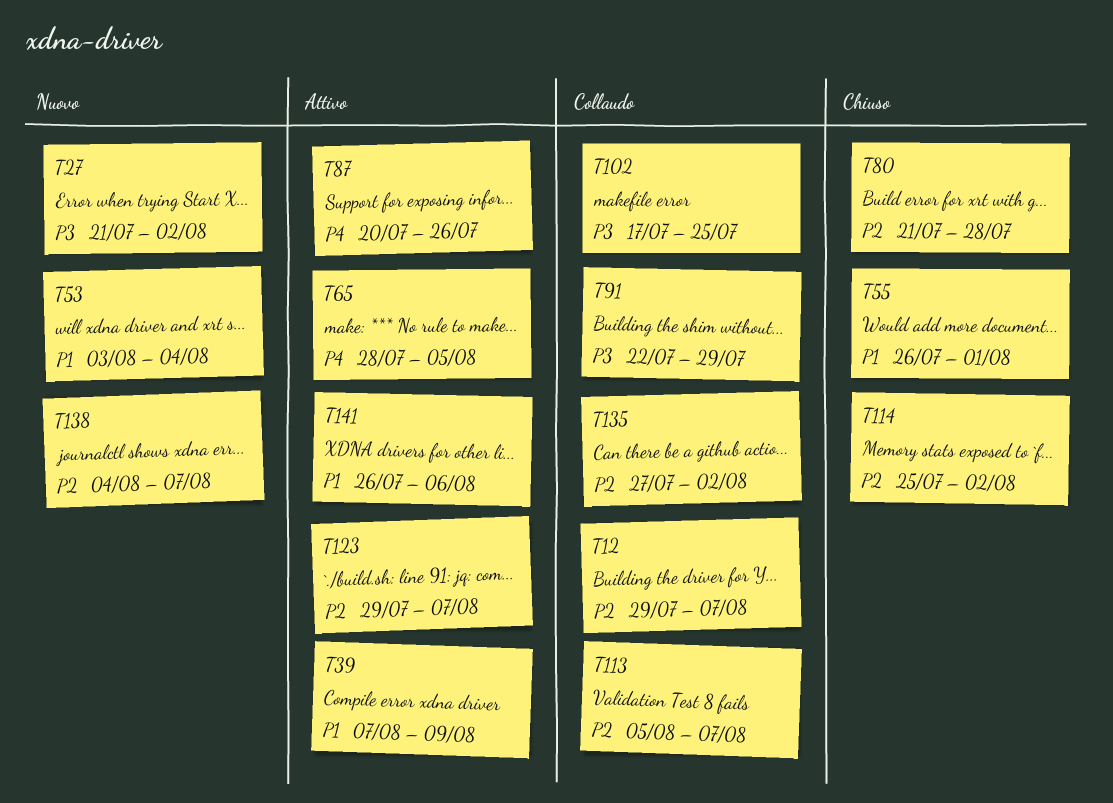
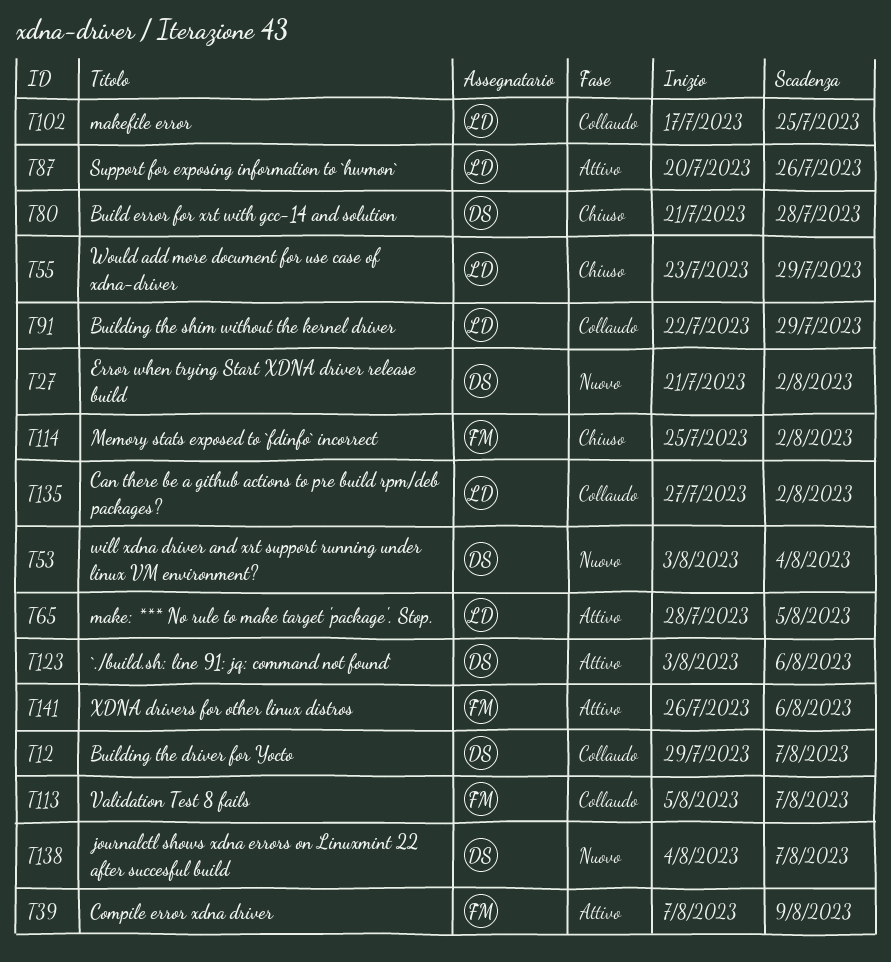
T55, start: Jul 26 -> Jul 23
T55, due: Aug 1 -> Jul 29
T123, start: Jul 29 -> Aug 3
T123, due: Aug 7 -> Aug 6

